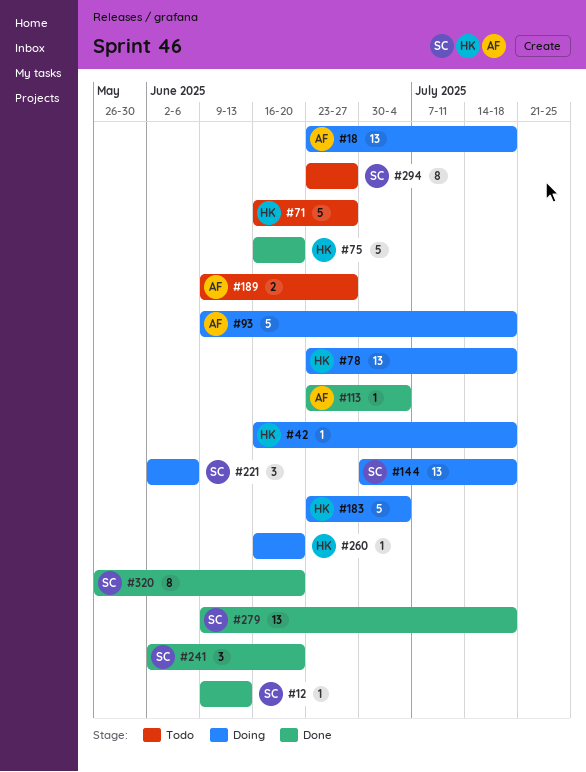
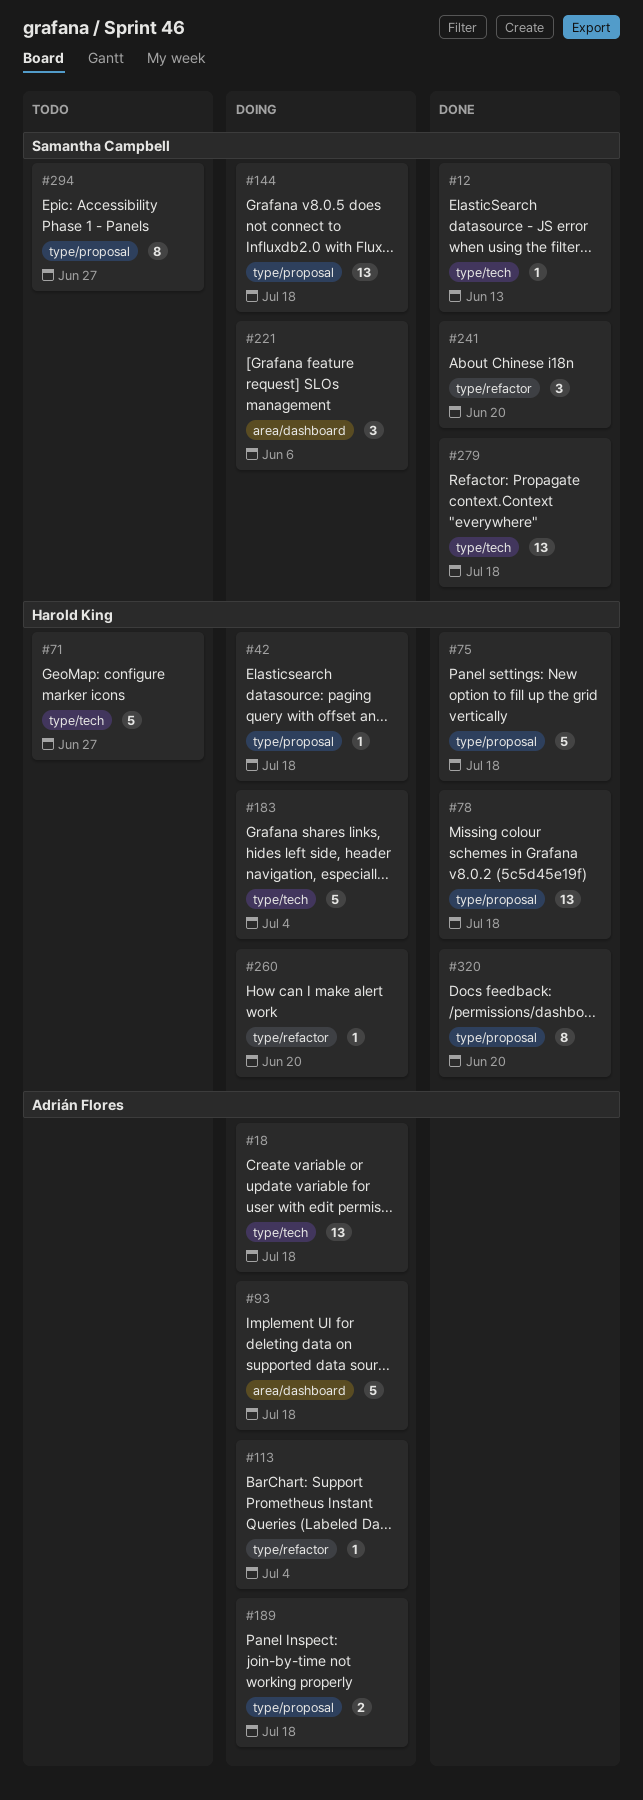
#75, due: Jun 20 -> Jul 18
#78, status: Doing -> Done
#113, status: Done -> Doing
#189, status: Todo -> Doing
#189, due: Jun 27 -> Jul 18
#320, owner: Samantha Campbell -> Harold King

